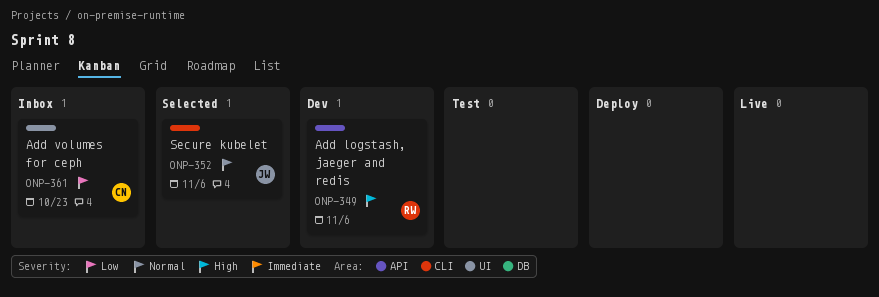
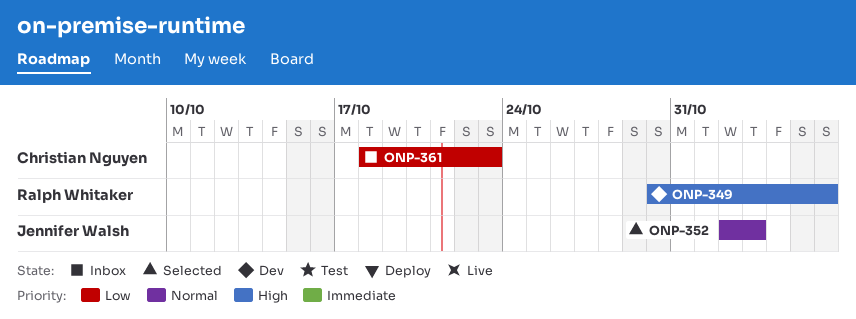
ONP-352, due: Nov 6 -> Nov 3

